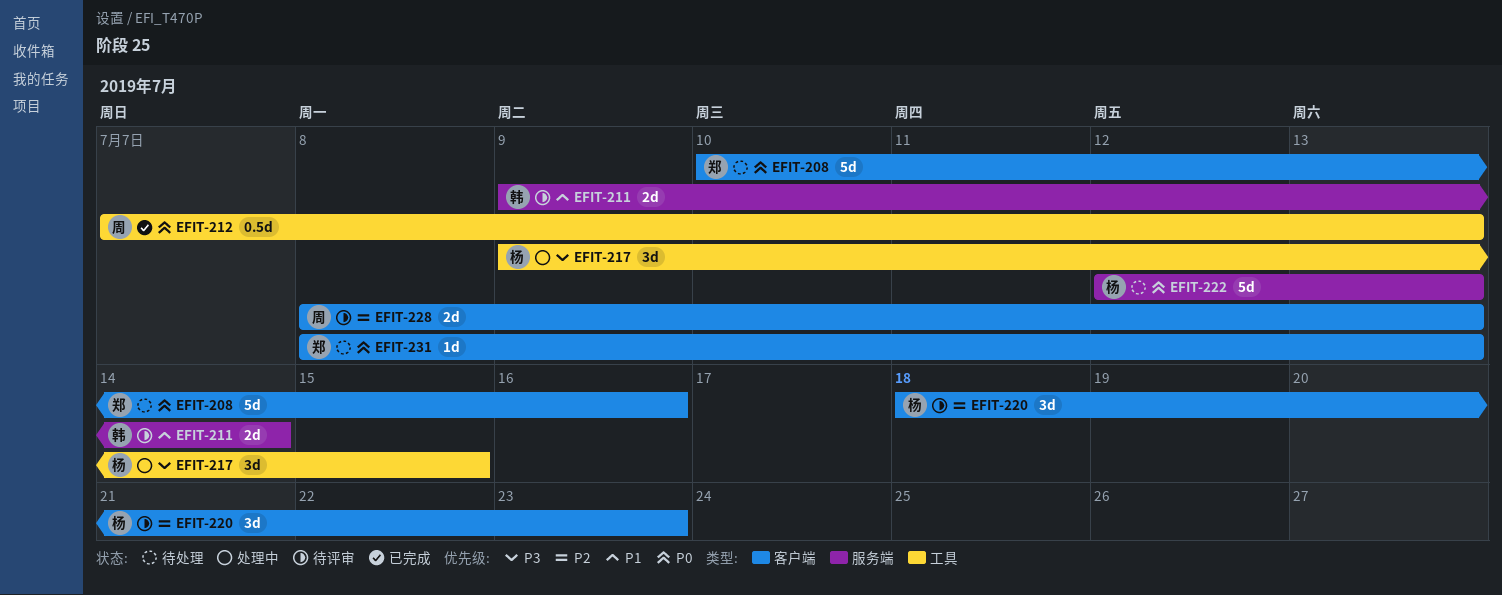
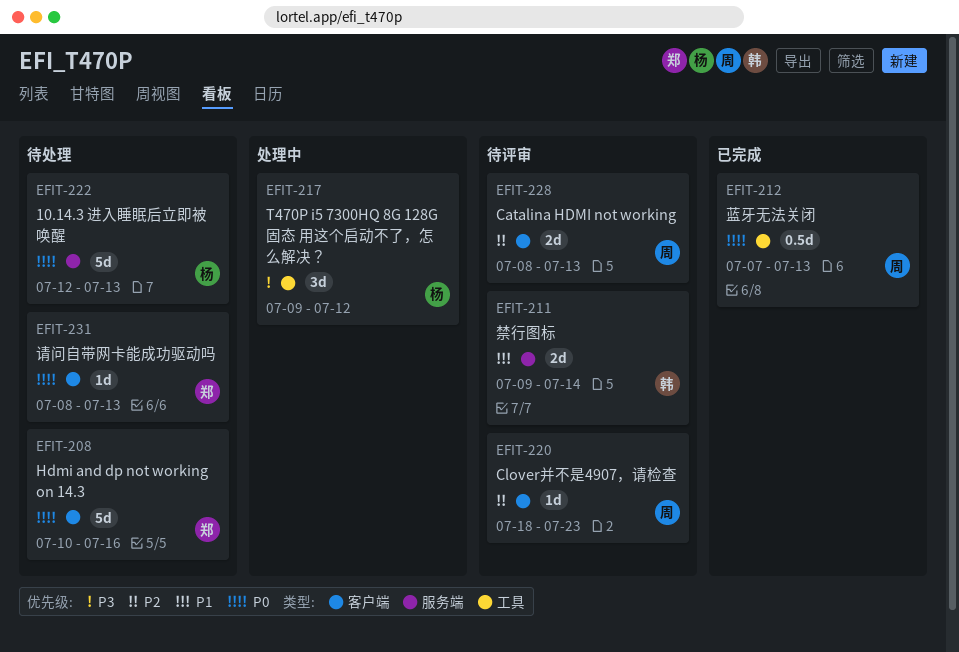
EFIT-217, due: Jul 15 -> Jul 12
EFIT-220, owner: 杨 -> 周
EFIT-220, estimate: 3d -> 1d

